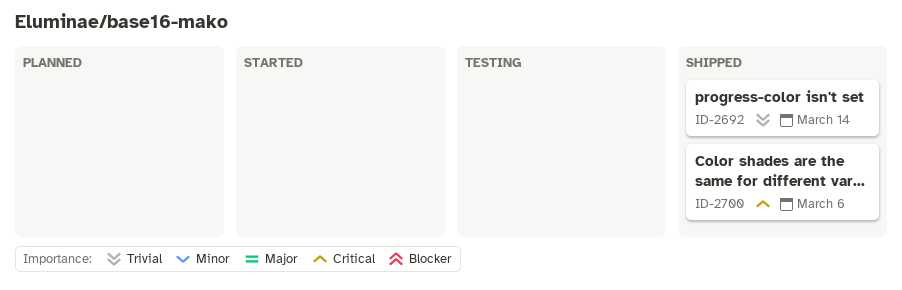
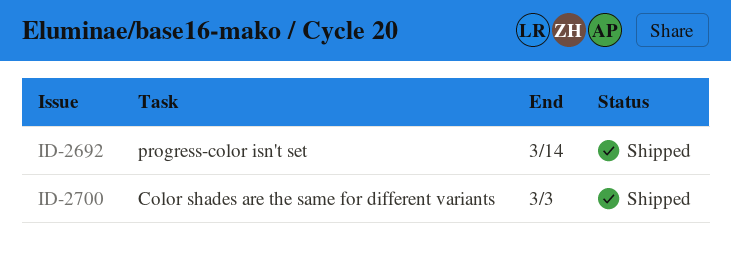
ID-2700, due: Mar 6 -> Mar 3

